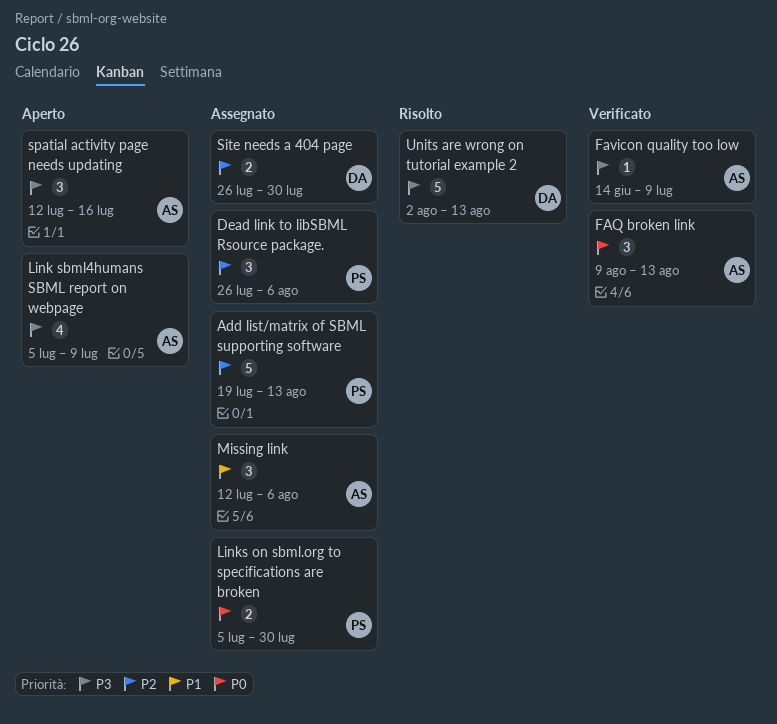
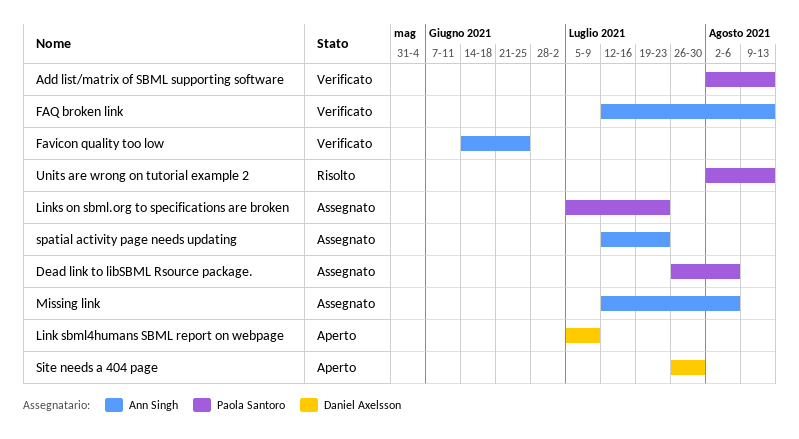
Add list/matrix of SBML supporting software, status: Assegnato -> Verificato
Add list/matrix of SBML supporting software, start: Jul 19 -> Aug 2
FAQ broken link, start: Aug 9 -> Jul 12
Favicon quality too low, due: Jul 9 -> Jun 25
Link sbml4humans SBML report on webpage, owner: Ann Singh -> Daniel Axelsson
Links on sbml.org to specifications are broken, due: Jul 30 -> Jul 23
Site needs a 404 page, status: Assegnato -> Aperto
spatial activity page needs updating, status: Aperto -> Assegnato
spatial activity page needs updating, due: Jul 16 -> Jul 23
Units are wrong on tutorial example 2, owner: Daniel Axelsson -> Paola Santoro

